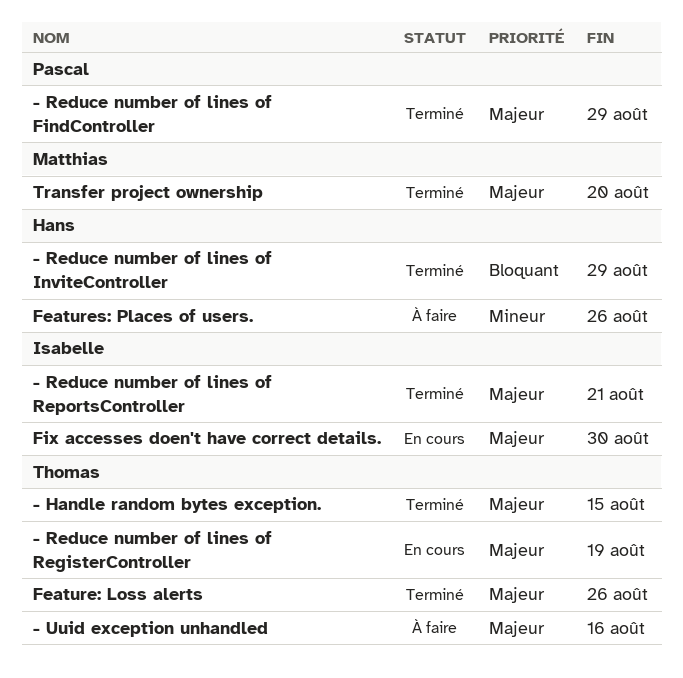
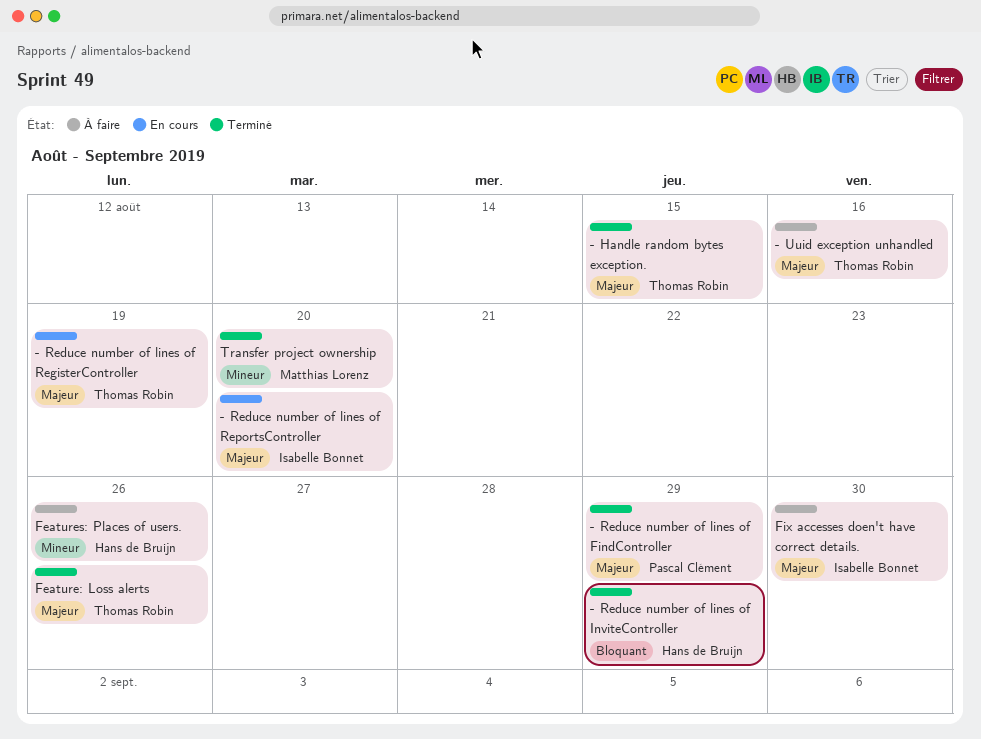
- Reduce number of lines of ReportsController, status: Terminé -> En cours
- Reduce number of lines of ReportsController, due: Aug 21 -> Aug 20
Fix accesses doen't have correct details., status: En cours -> À faire
Transfer project ownership, priority: Majeur -> Mineur

